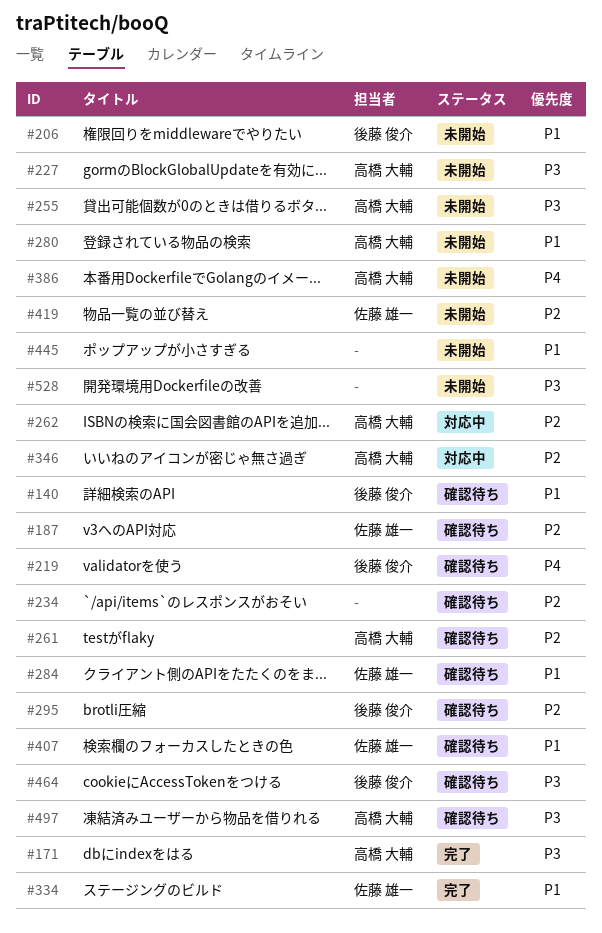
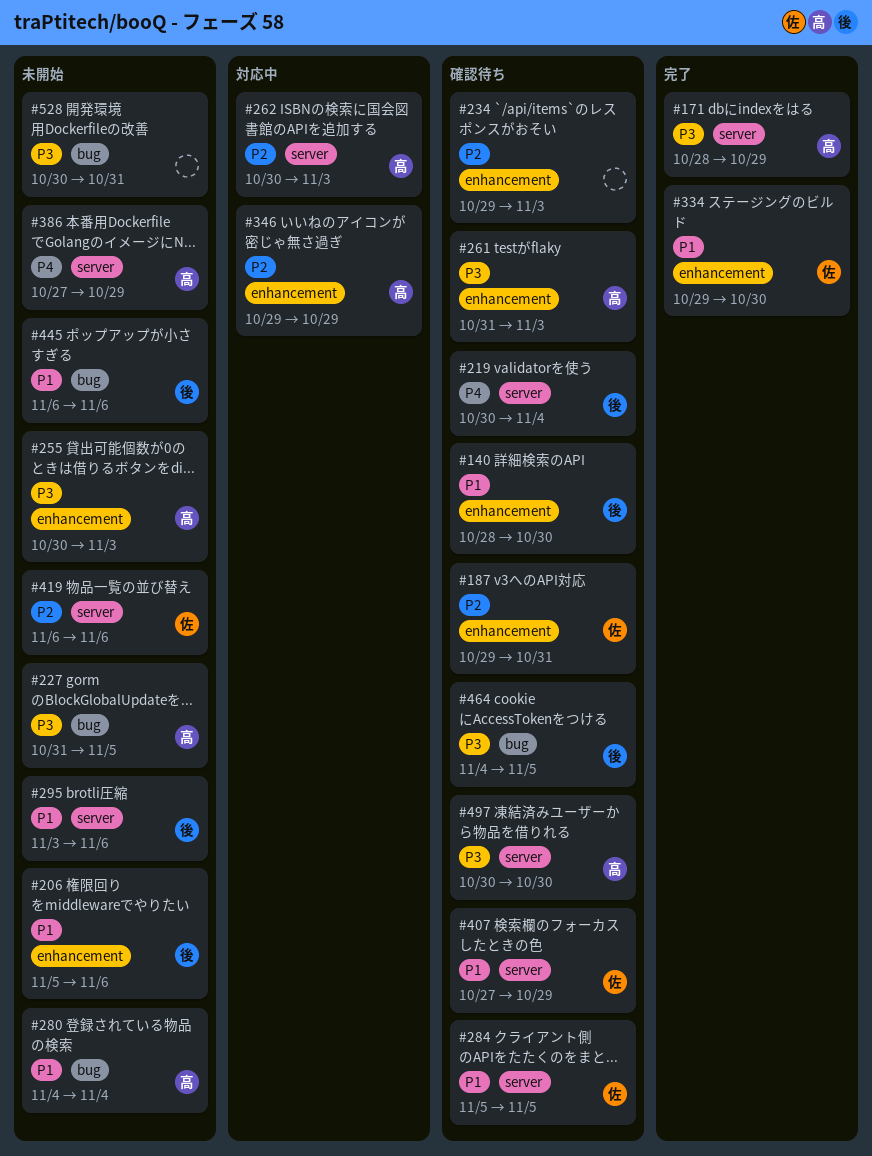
#261, priority: P2 -> P3
#295, status: 確認待ち -> 未開始
#295, priority: P2 -> P1
#445, owner: none -> 後藤 俊介

